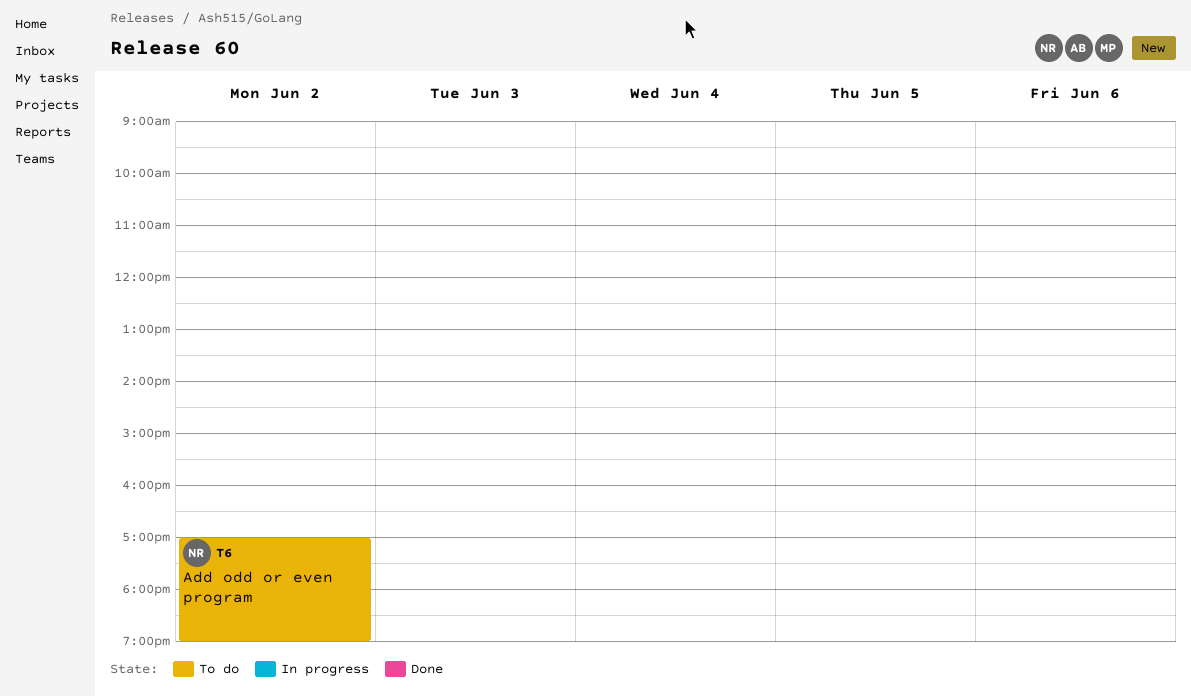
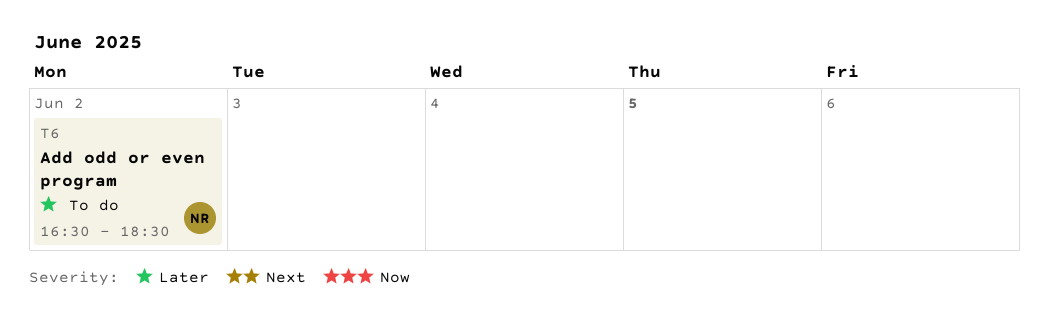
T6, begins: 17:00 -> 16:30
T6, ends: 19:00 -> 18:30

